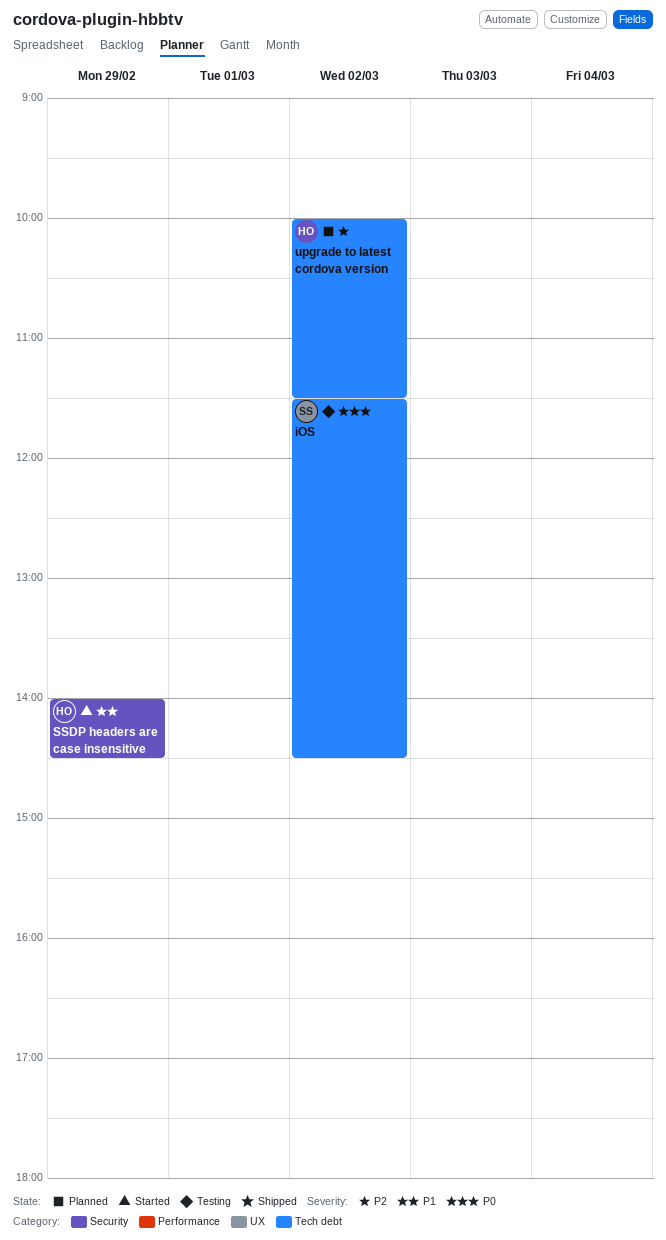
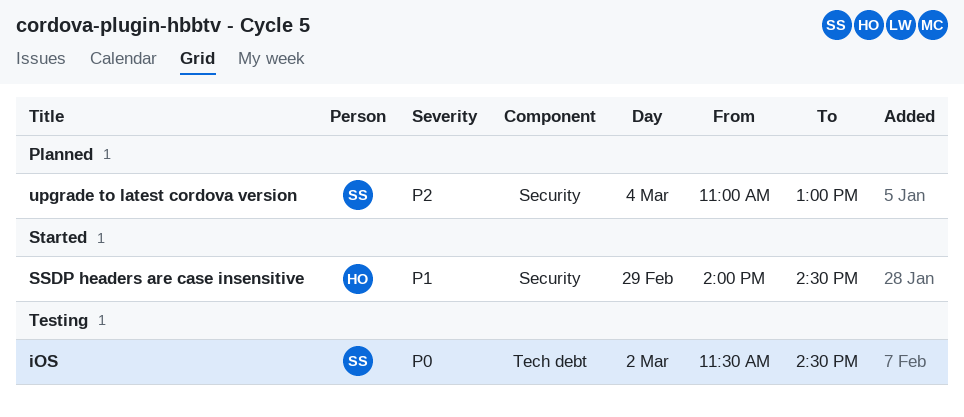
upgrade to latest cordova version, owner: HO -> SS
upgrade to latest cordova version, label: Tech debt -> Security
upgrade to latest cordova version, day: Mar 2 -> Mar 4
upgrade to latest cordova version, begins: 10:00 -> 11:00
upgrade to latest cordova version, ends: 11:30 -> 13:00

